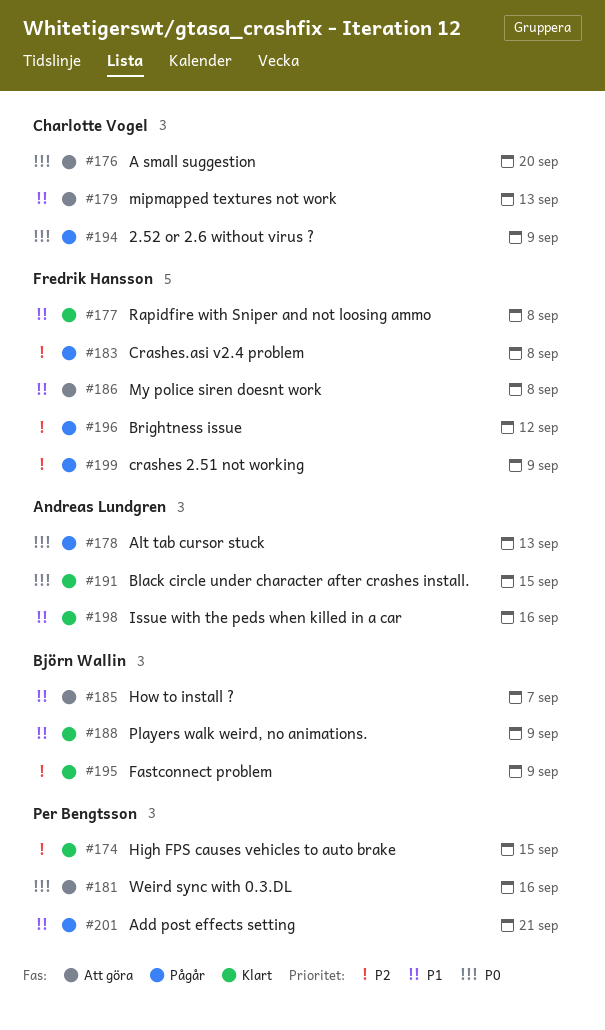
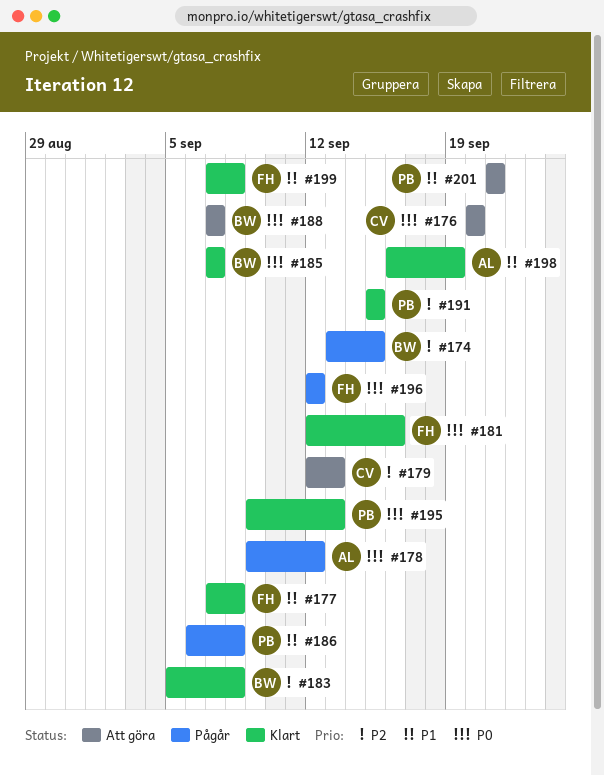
#174, status: Klart -> Pågår
#174, owner: Per Bengtsson -> Björn Wallin
#178, due: Sep 13 -> Sep 12
#179, priority: P1 -> P2
#181, status: Att göra -> Klart
#181, owner: Per Bengtsson -> Fredrik Hansson
#183, status: Pågår -> Klart
#183, owner: Fredrik Hansson -> Björn Wallin
#185, status: Att göra -> Klart
#185, priority: P1 -> P0
#186, status: Att göra -> Pågår
#186, owner: Fredrik Hansson -> Per Bengtsson
#188, status: Klart -> Att göra
#188, priority: P1 -> P0
#188, due: Sep 9 -> Sep 7
#191, owner: Andreas Lundgren -> Per Bengtsson
#191, priority: P0 -> P2
#194: present -> none
#195, owner: Björn Wallin -> Per Bengtsson
#195, priority: P2 -> P0
#195, due: Sep 9 -> Sep 13
#196, priority: P2 -> P0
#198, due: Sep 16 -> Sep 19
#199, status: Pågår -> Klart
#199, priority: P2 -> P1
#199, due: Sep 9 -> Sep 8
#201, status: Pågår -> Att göra

